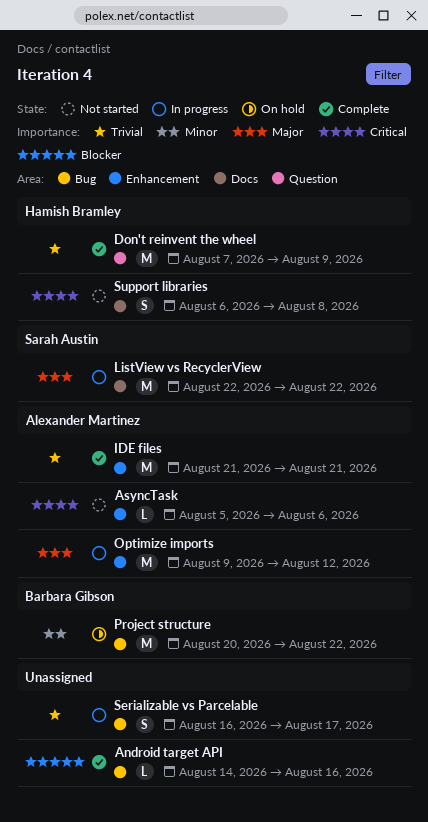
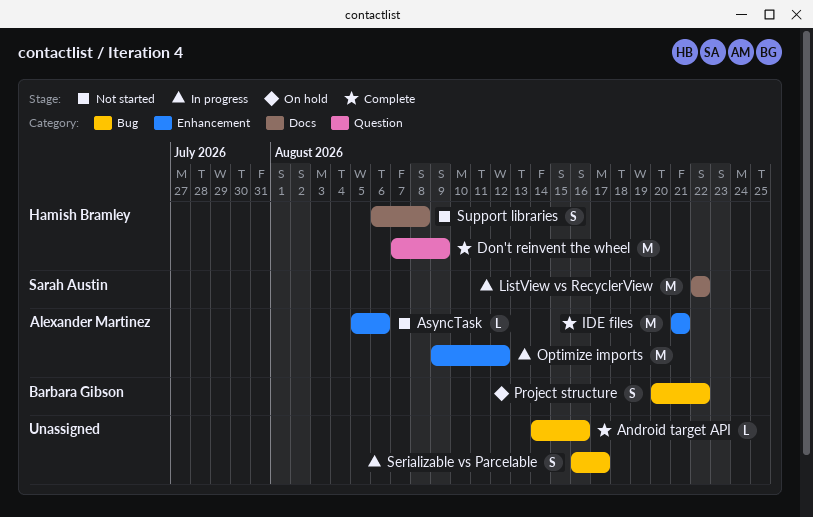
Project structure, estimate: M -> S

